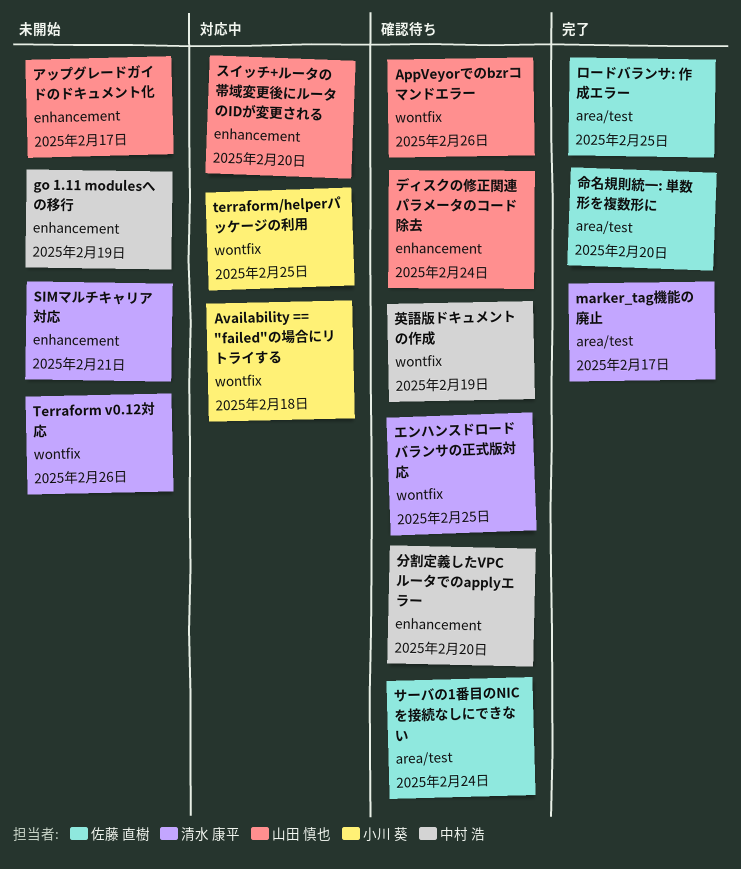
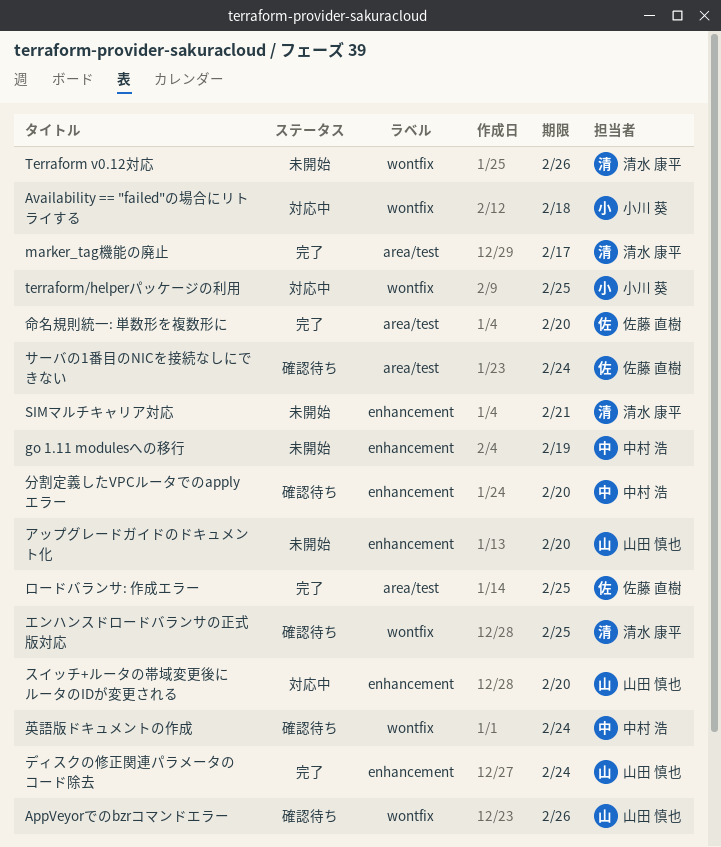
アップグレードガイドのドキュメント化, due: Feb 17 -> Feb 20
ディスクの修正関連パラメータのコード除去, status: 確認待ち -> 完了
英語版ドキュメントの作成, due: Feb 19 -> Feb 24

